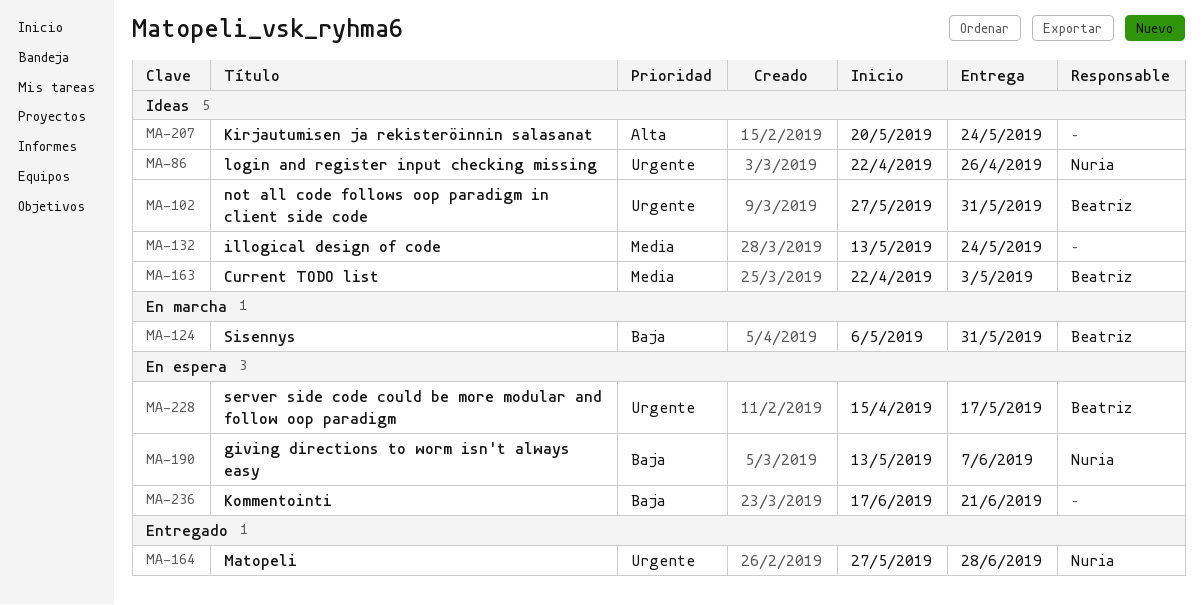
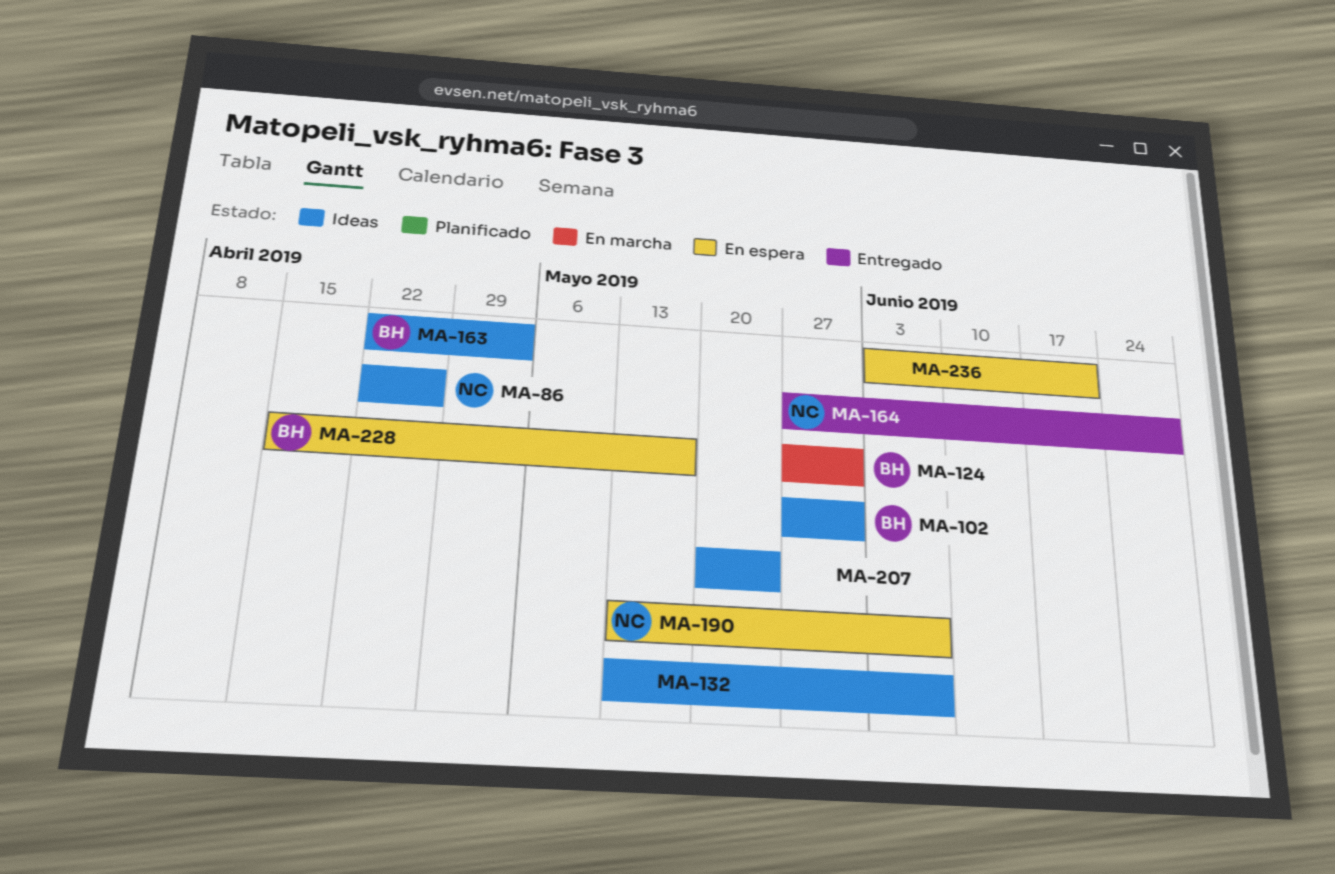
MA-124, start: May 6 -> May 27
MA-132, due: May 24 -> Jun 7
MA-236, start: Jun 17 -> Jun 3

